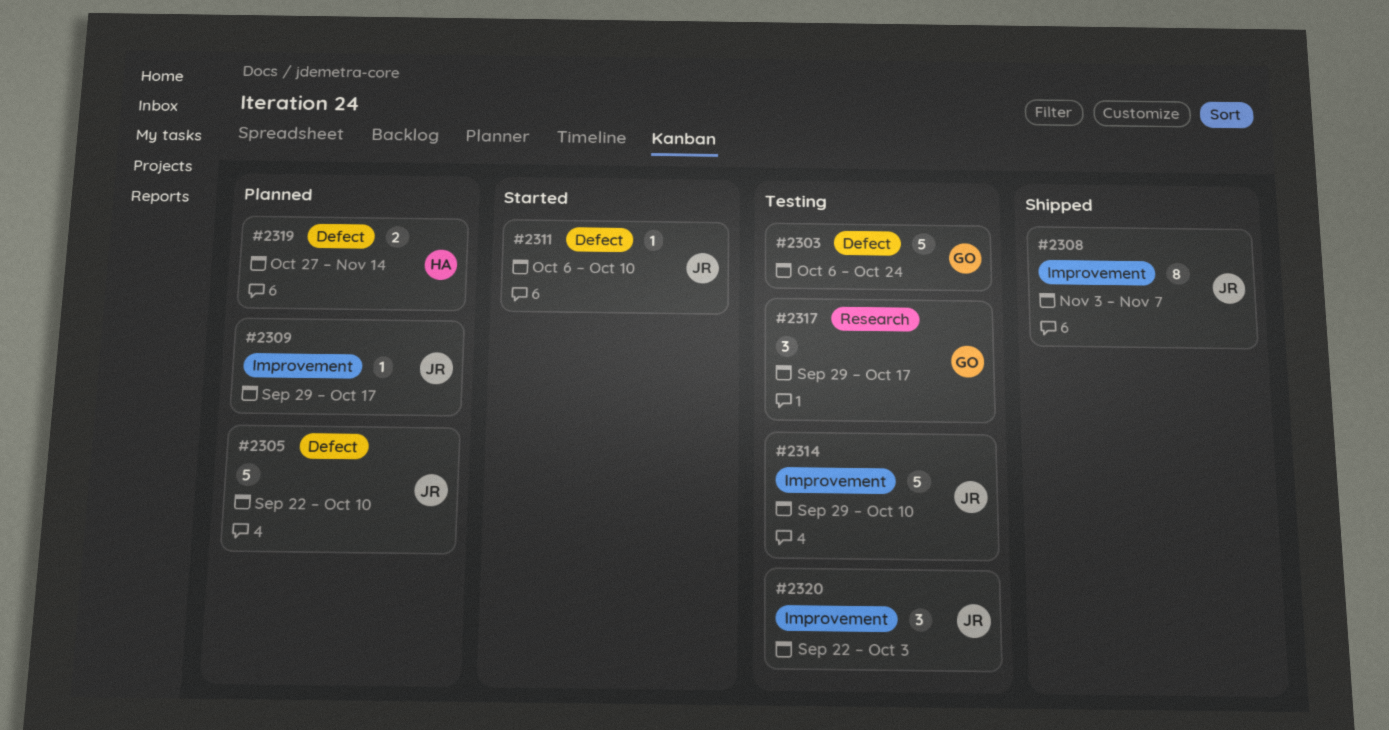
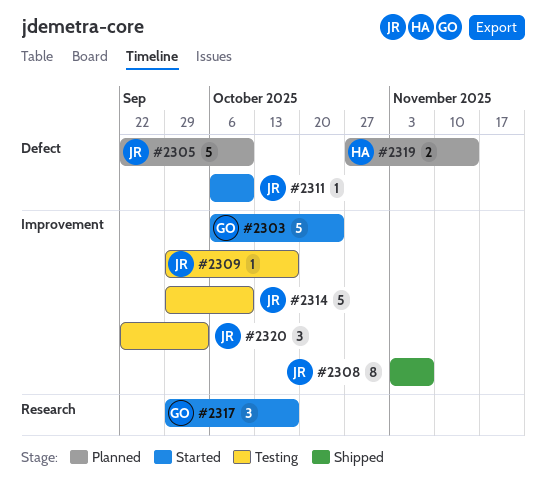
#2303, status: Testing -> Started
#2303, label: Defect -> Improvement
#2309, status: Planned -> Testing
#2317, status: Testing -> Started

